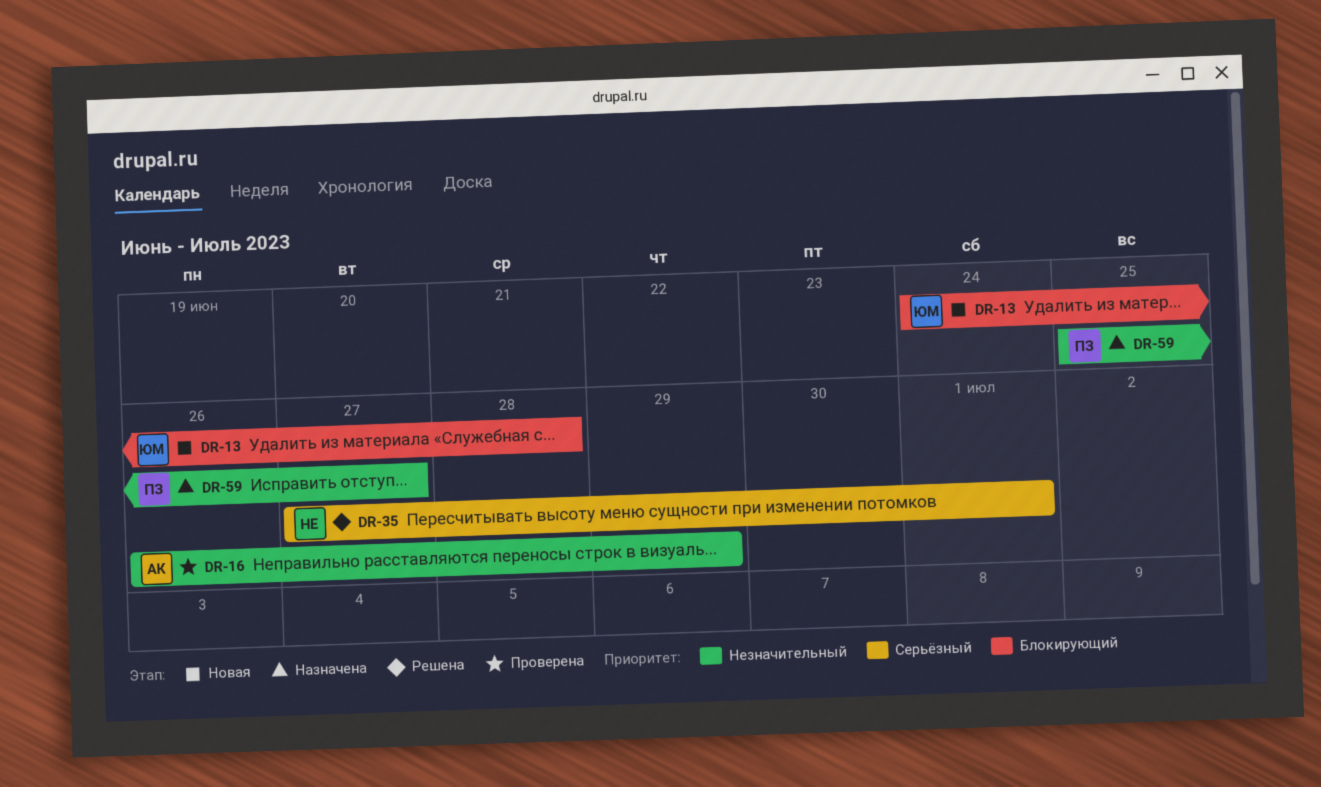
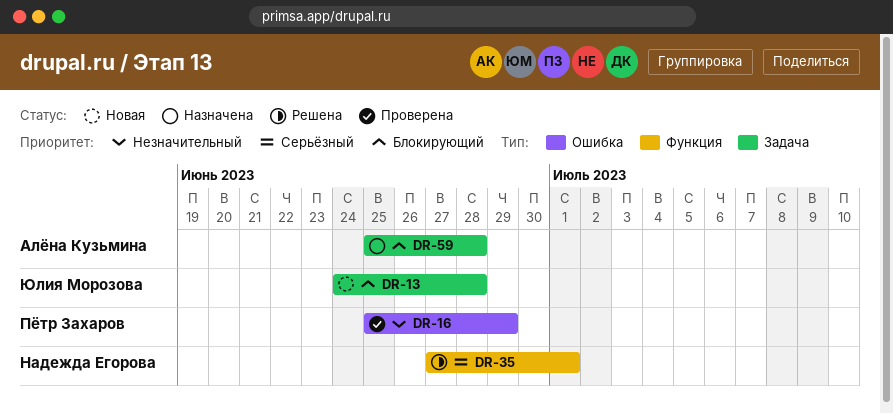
DR-16, owner: Алёна Кузьмина -> Пётр Захаров
DR-16, start: Jun 26 -> Jun 25
DR-59, owner: Пётр Захаров -> Алёна Кузьмина
DR-59, priority: Незначительный -> Блокирующий
DR-59, due: Jun 27 -> Jun 28

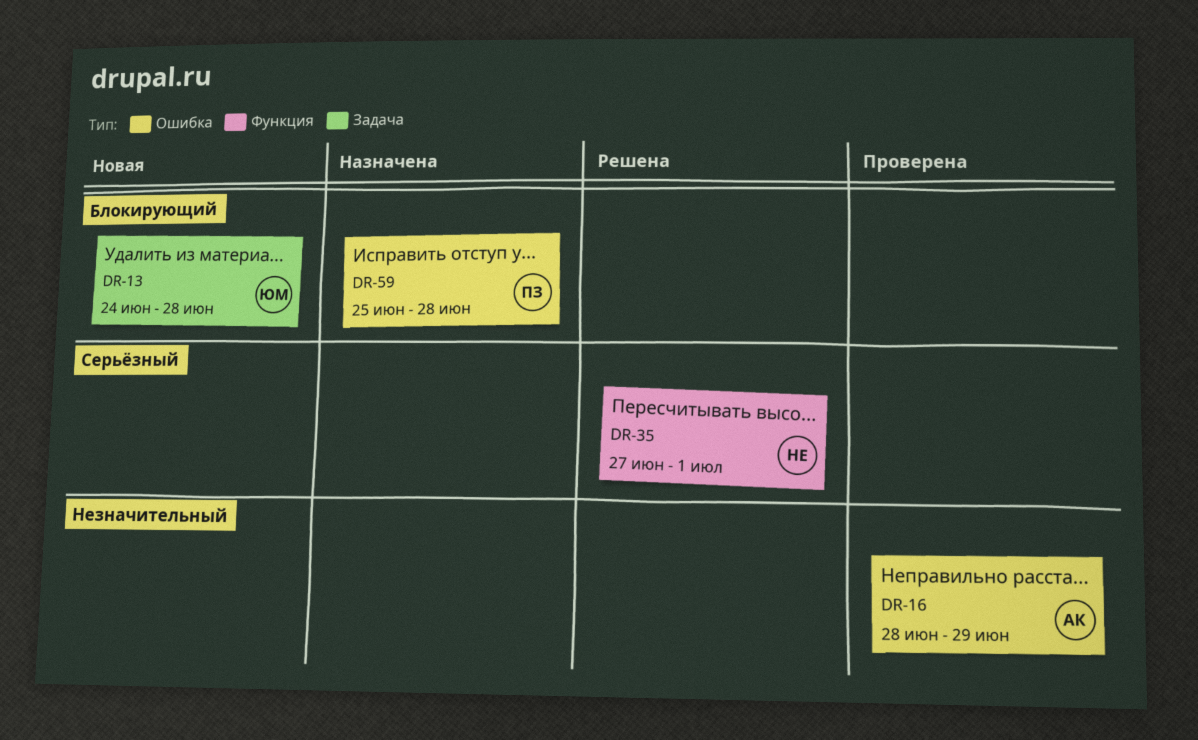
DR-16, owner: Пётр Захаров -> Алёна Кузьмина
DR-16, start: Jun 25 -> Jun 28
DR-59, owner: Алёна Кузьмина -> Пётр Захаров
DR-59, label: Задача -> Ошибка

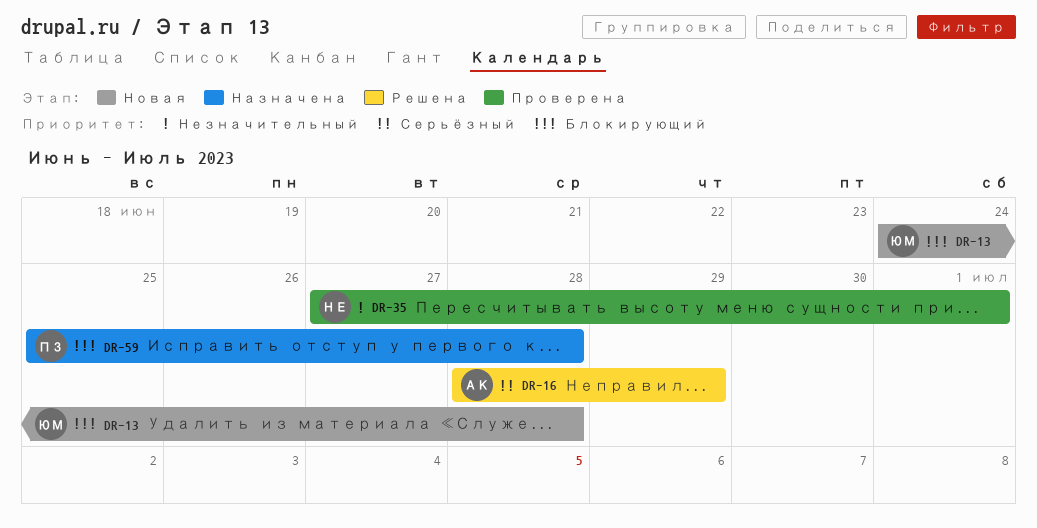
DR-16, status: Проверена -> Решена
DR-16, priority: Незначительный -> Серьёзный
DR-35, status: Решена -> Проверена
DR-35, priority: Серьёзный -> Незначительный

